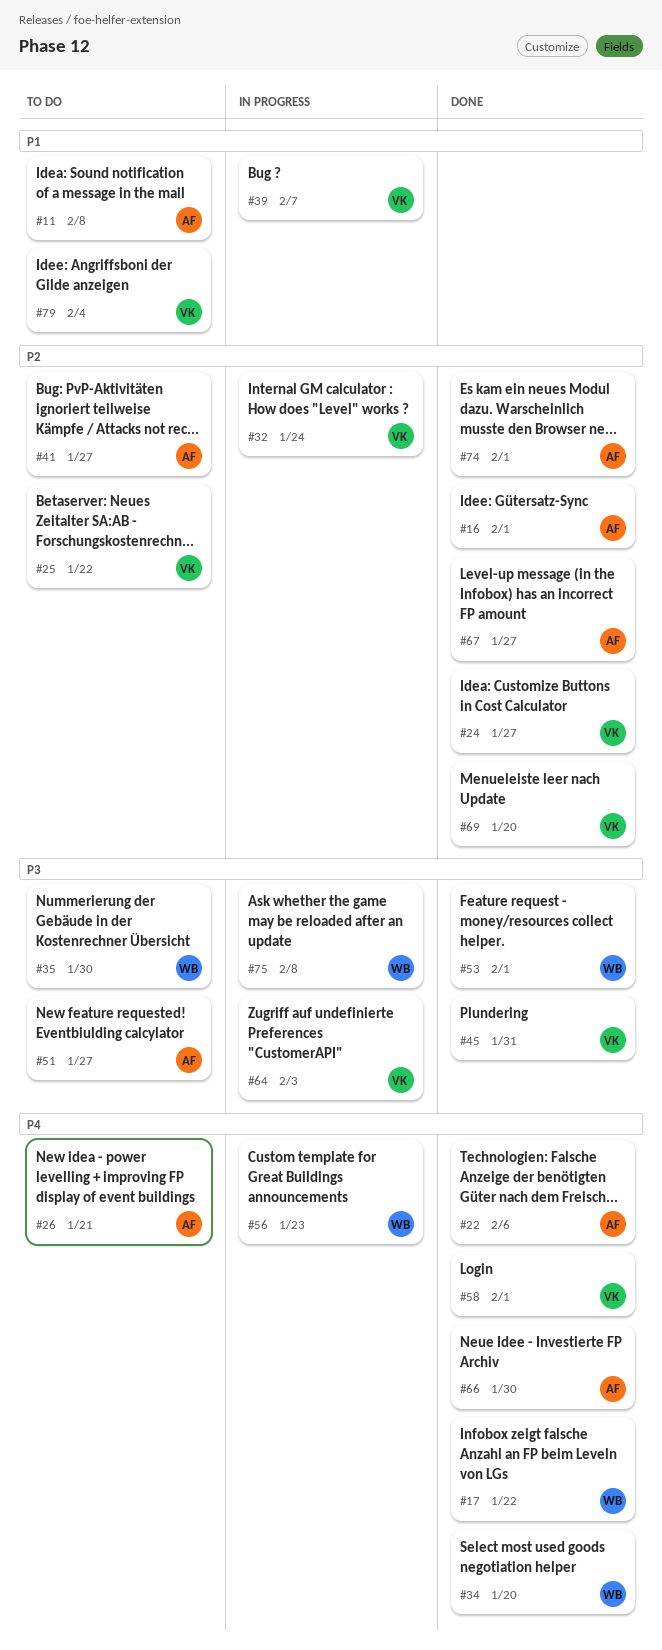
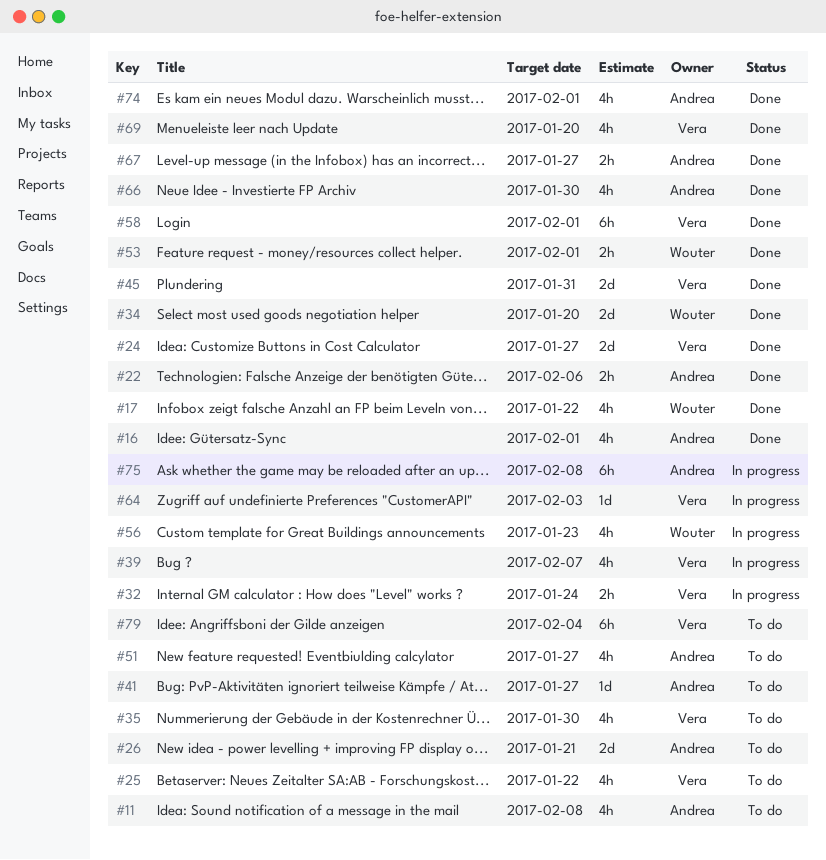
#35, owner: Wouter -> Vera
#75, owner: Wouter -> Andrea

